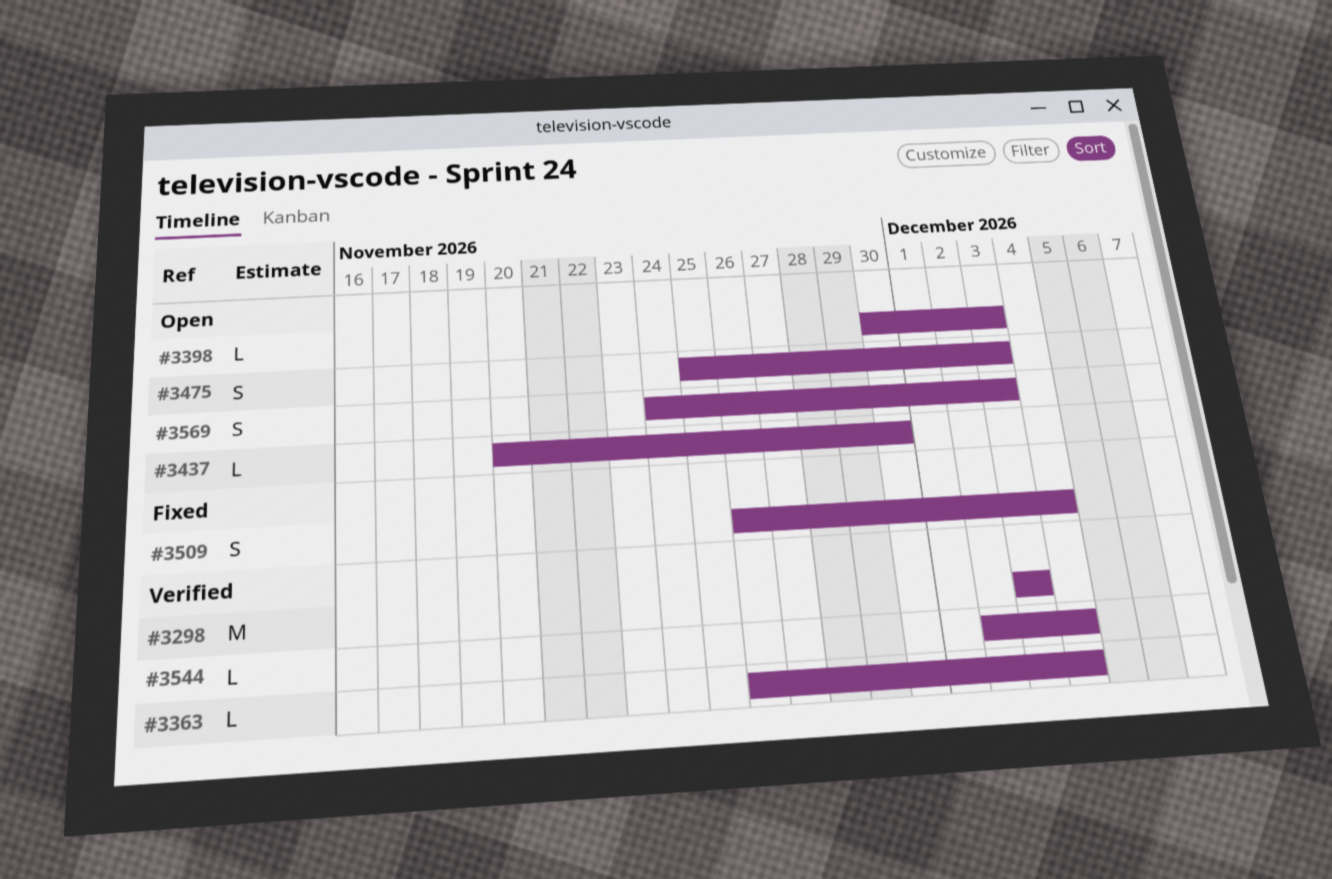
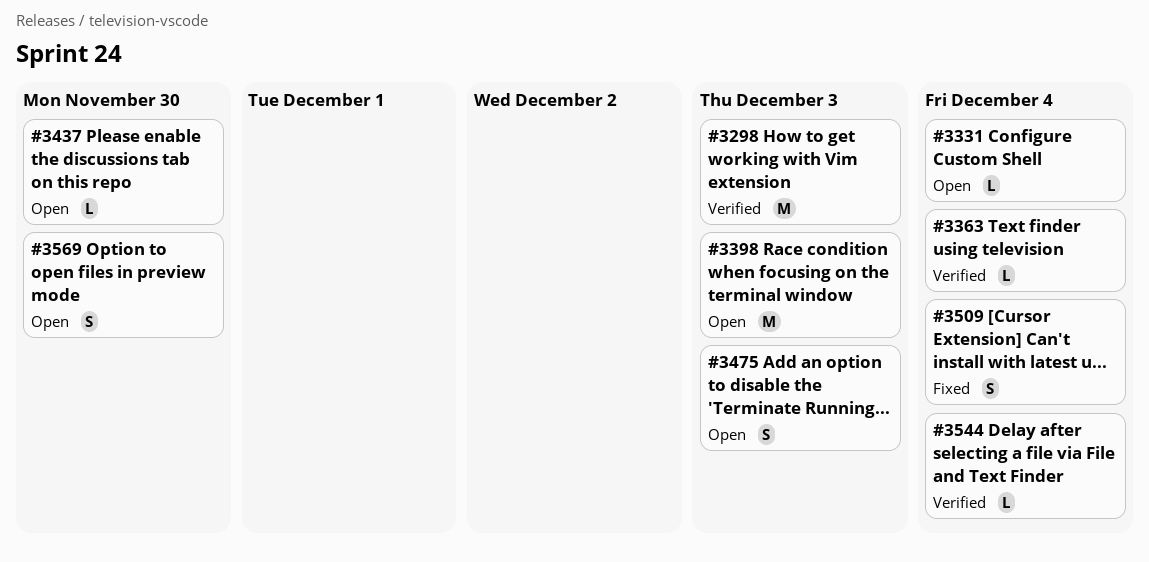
#3331: none -> present
#3398, estimate: L -> M
#3569, due: Dec 3 -> Nov 30

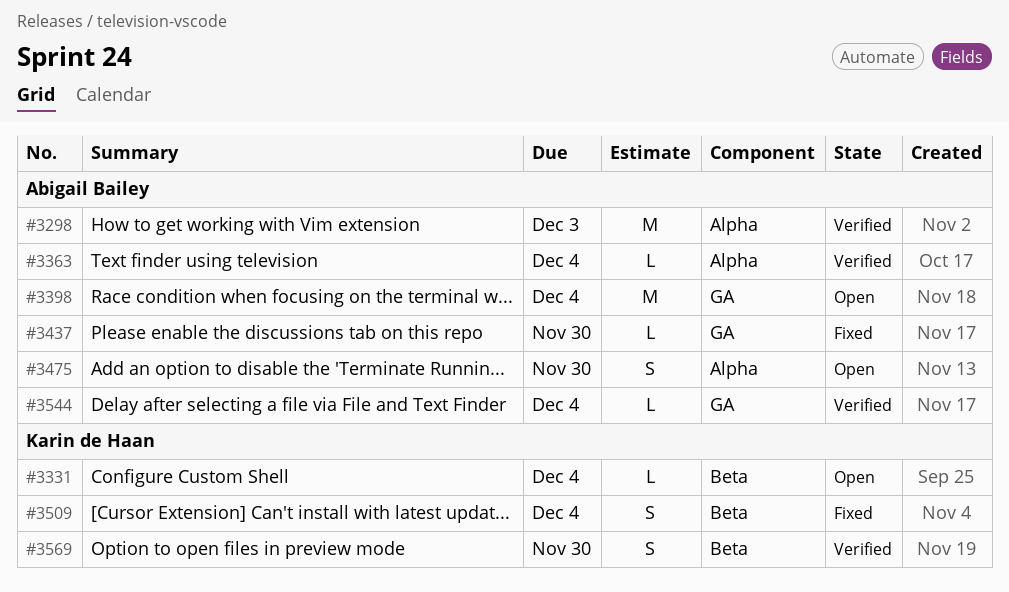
#3398, due: Dec 3 -> Dec 4
#3437, status: Open -> Fixed
#3475, due: Dec 3 -> Nov 30
#3569, status: Open -> Verified

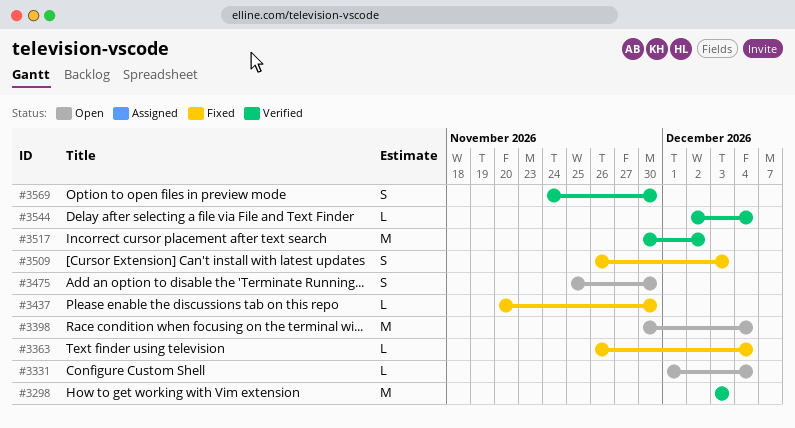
#3363, status: Verified -> Fixed
#3509, due: Dec 4 -> Dec 3
#3517: none -> present

